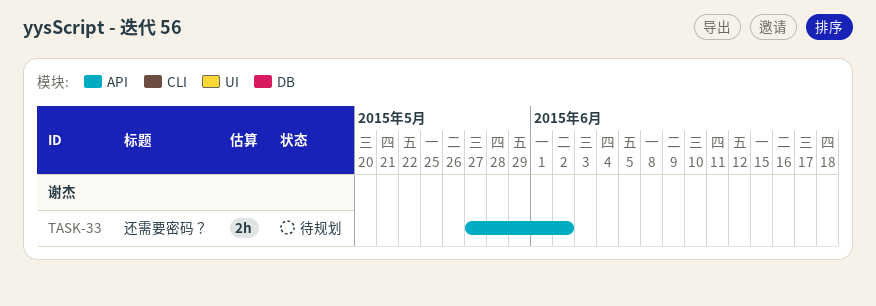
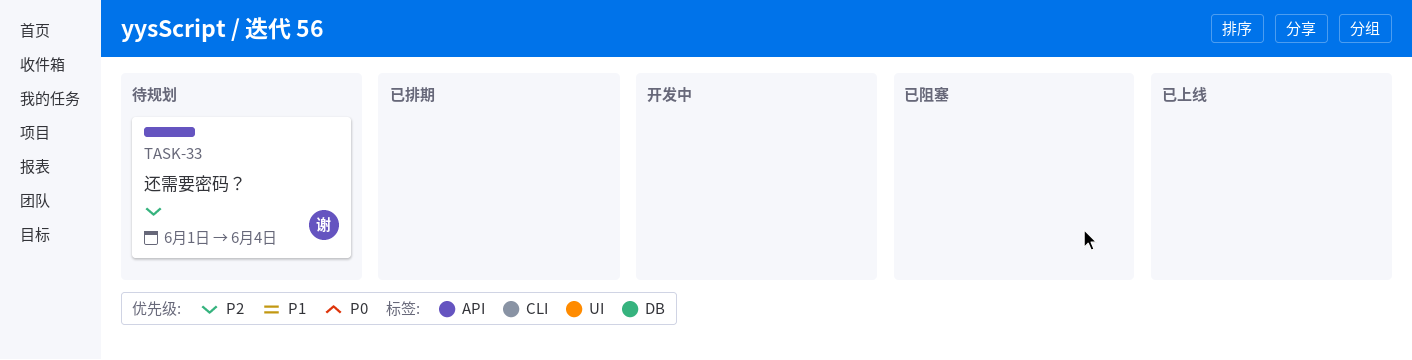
TASK-33, start: May 27 -> Jun 1
TASK-33, due: Jun 2 -> Jun 4

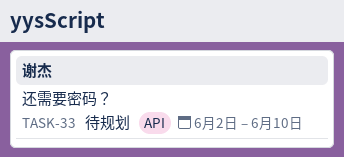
TASK-33, start: Jun 1 -> Jun 2
TASK-33, due: Jun 4 -> Jun 10

